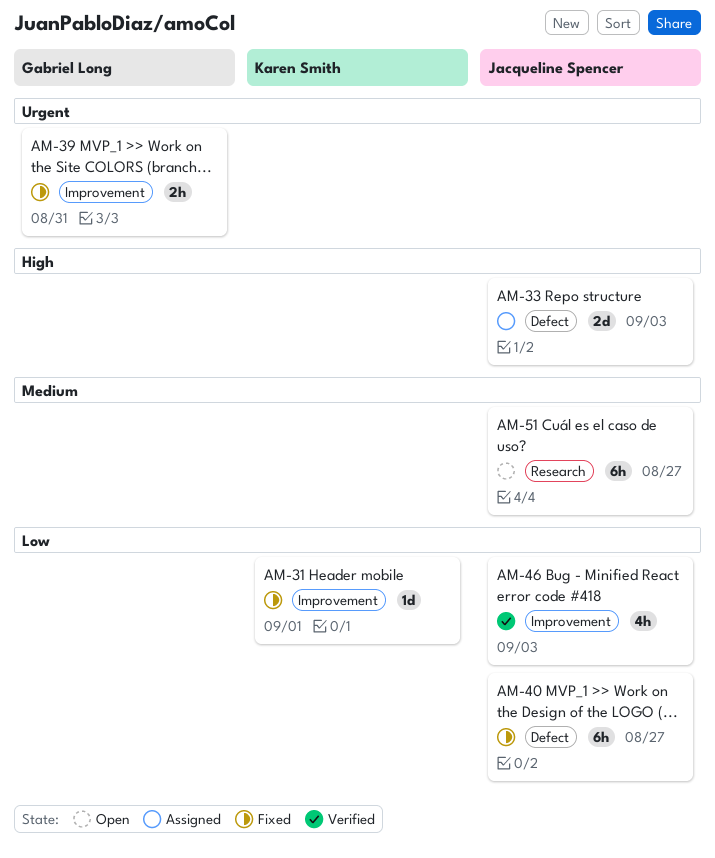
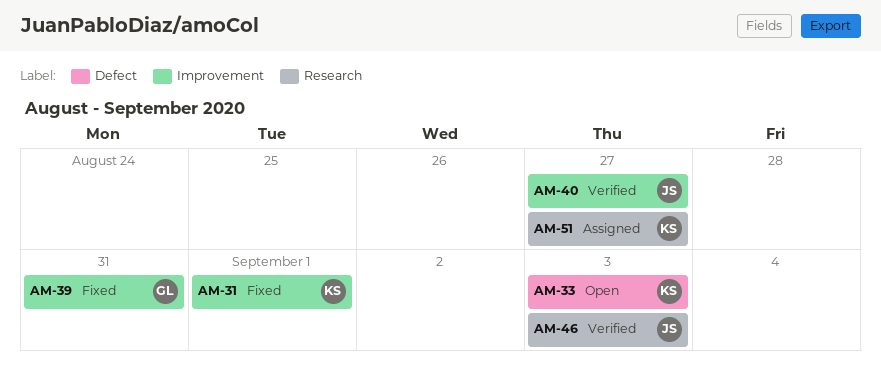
AM-33, status: Assigned -> Open
AM-33, owner: Jacqueline Spencer -> Karen Smith
AM-40, status: Fixed -> Verified
AM-40, label: Defect -> Improvement
AM-46, label: Improvement -> Research
AM-51, status: Open -> Assigned
AM-51, owner: Jacqueline Spencer -> Karen Smith

